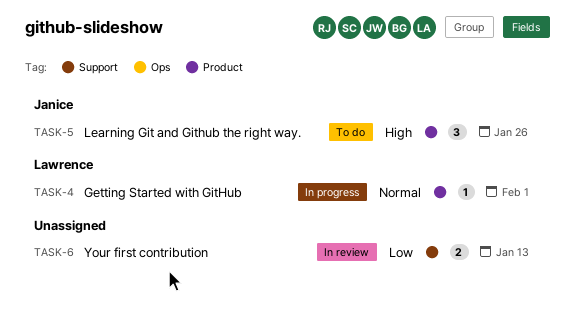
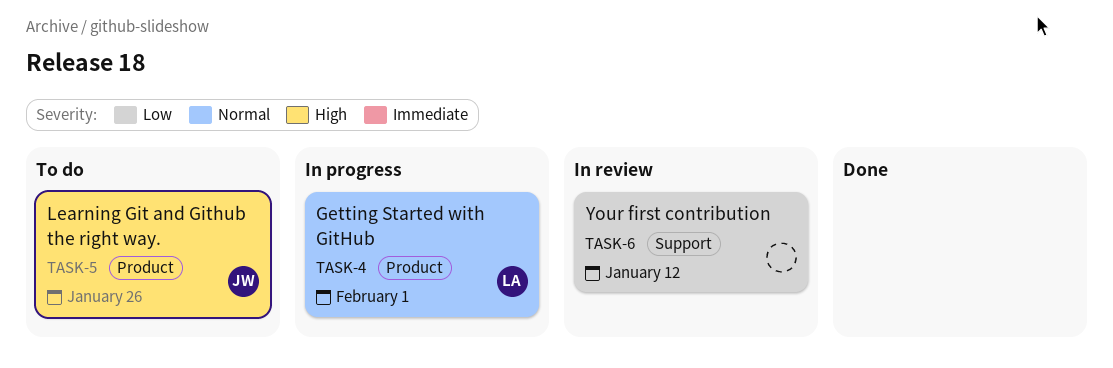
TASK-6, due: Jan 13 -> Jan 12

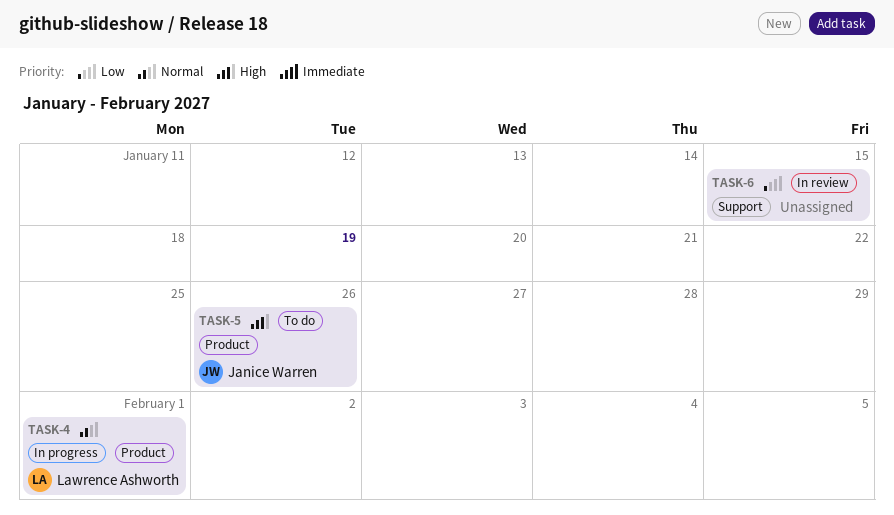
TASK-6, due: Jan 12 -> Jan 15

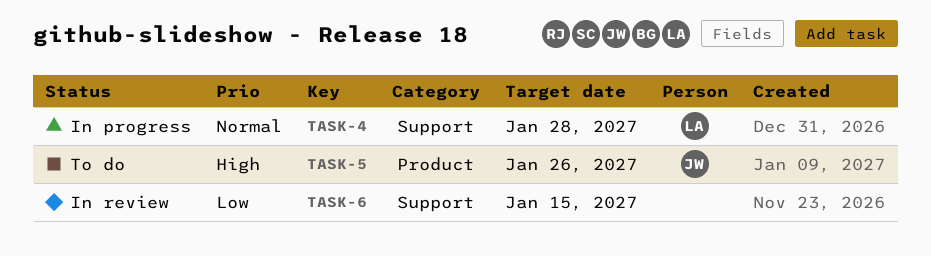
TASK-4, label: Product -> Support
TASK-4, due: Feb 1 -> Jan 28

